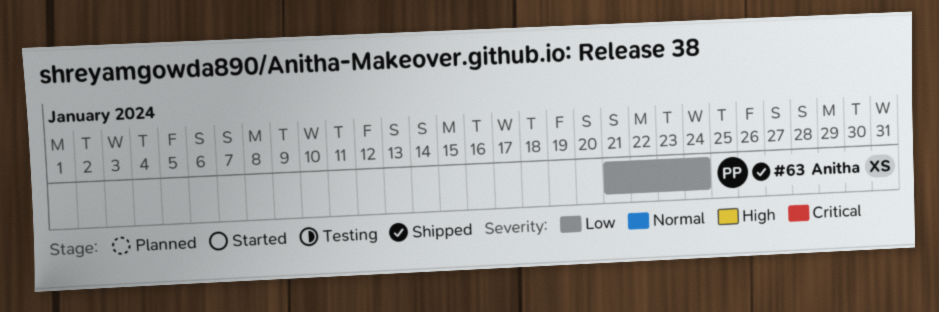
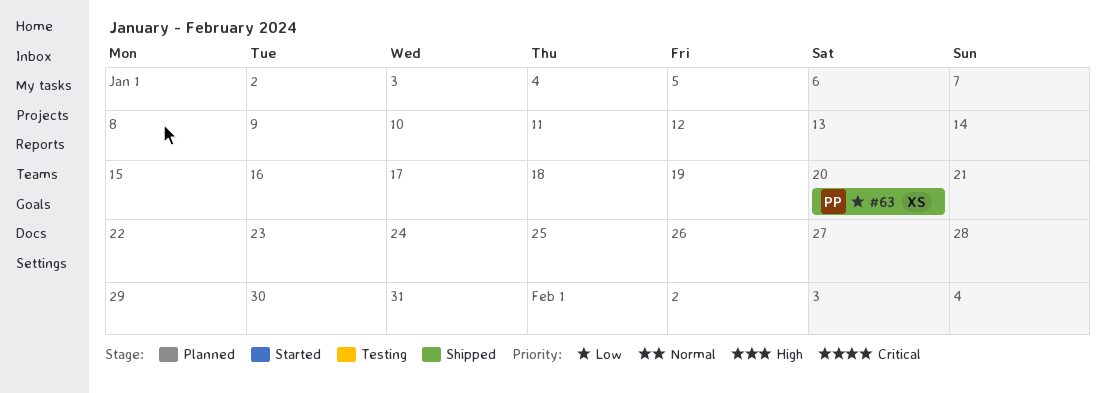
#63, start: Jan 21 -> Jan 20
#63, due: Jan 24 -> Jan 20

